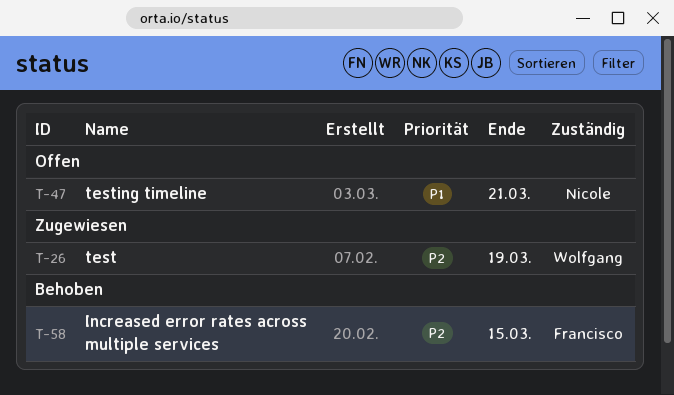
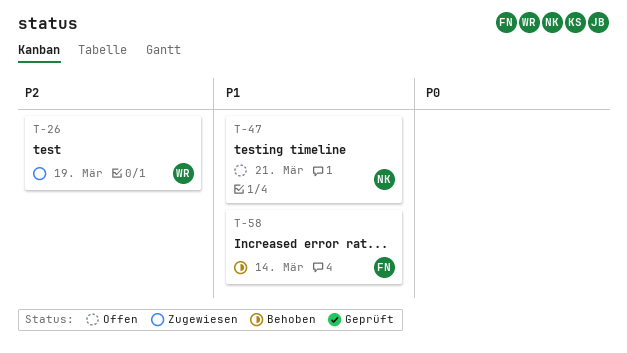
T-58, priority: P2 -> P1
T-58, due: Mar 15 -> Mar 14

